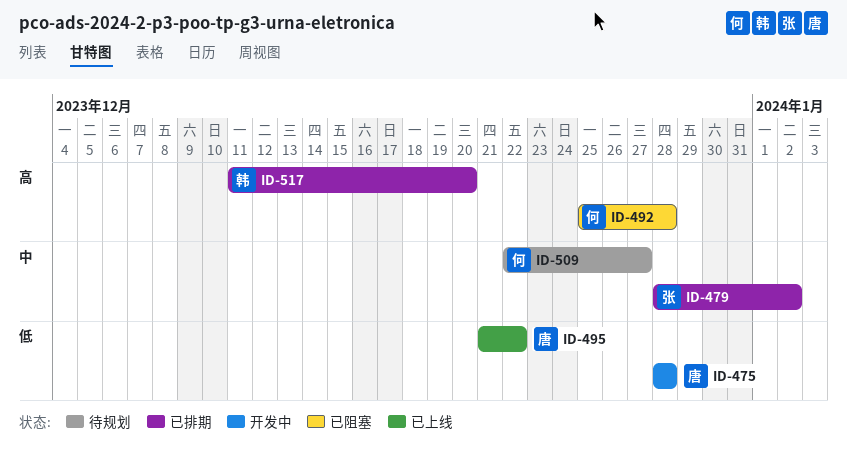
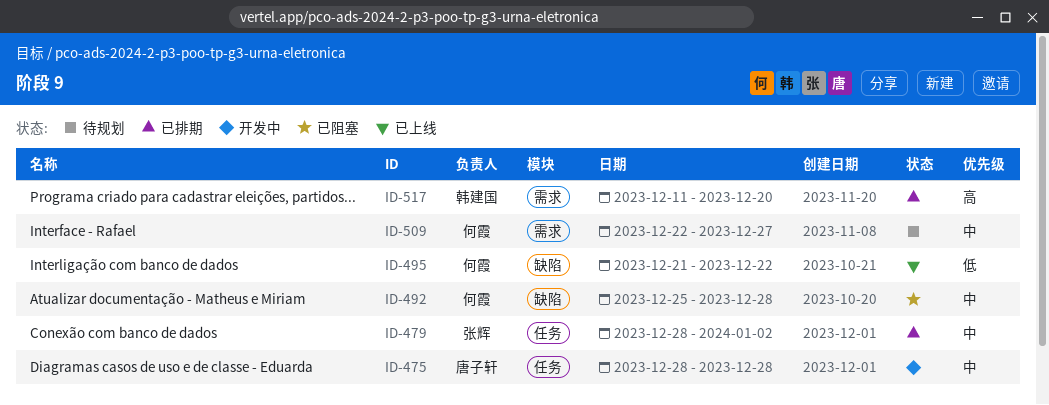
ID-475, priority: 低 -> 中
ID-492, priority: 高 -> 中
ID-495, owner: 唐子轩 -> 何霞

